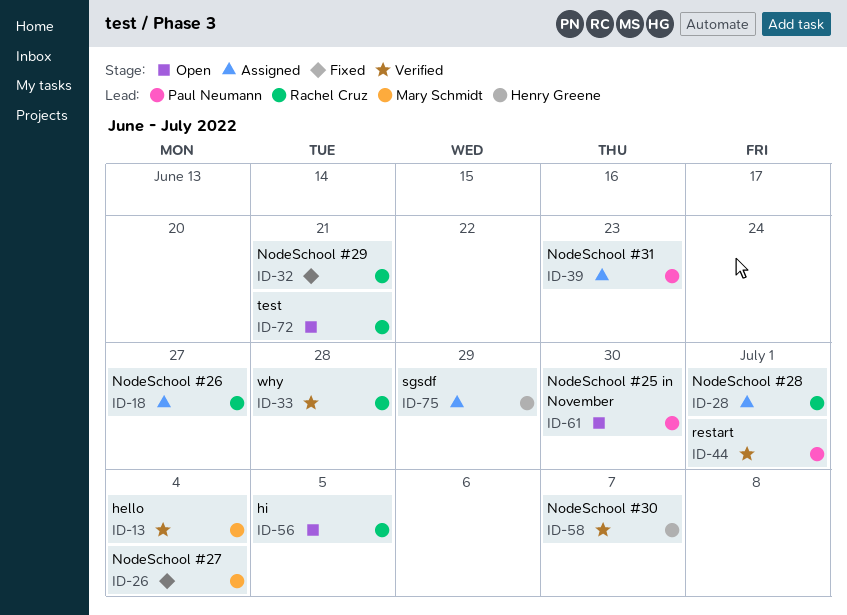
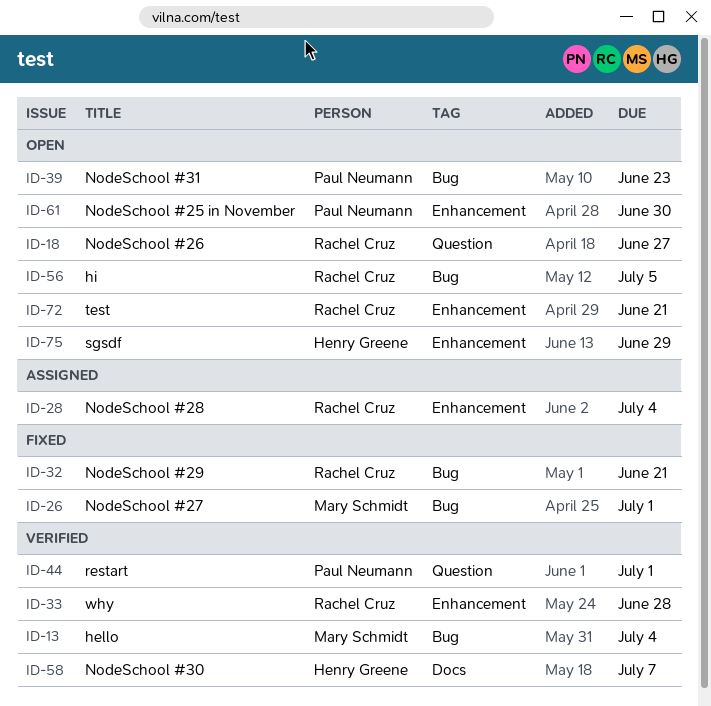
ID-18, status: Assigned -> Open
ID-26, due: Jul 4 -> Jul 1
ID-28, due: Jul 1 -> Jul 4
ID-39, status: Assigned -> Open
ID-75, status: Assigned -> Open

